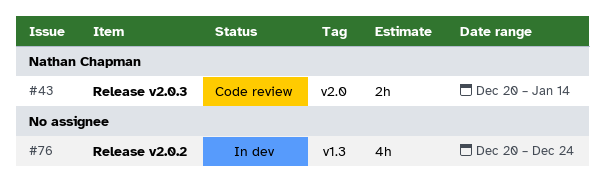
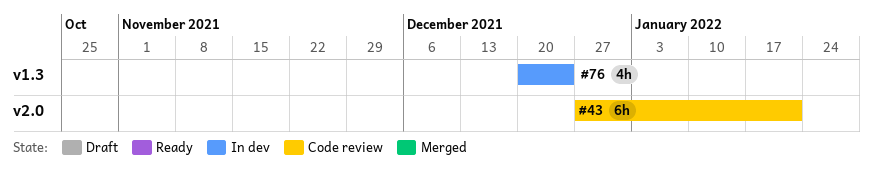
#43, estimate: 2h -> 6h
#43, start: Dec 20 -> Dec 27
#43, due: Jan 14 -> Jan 21

